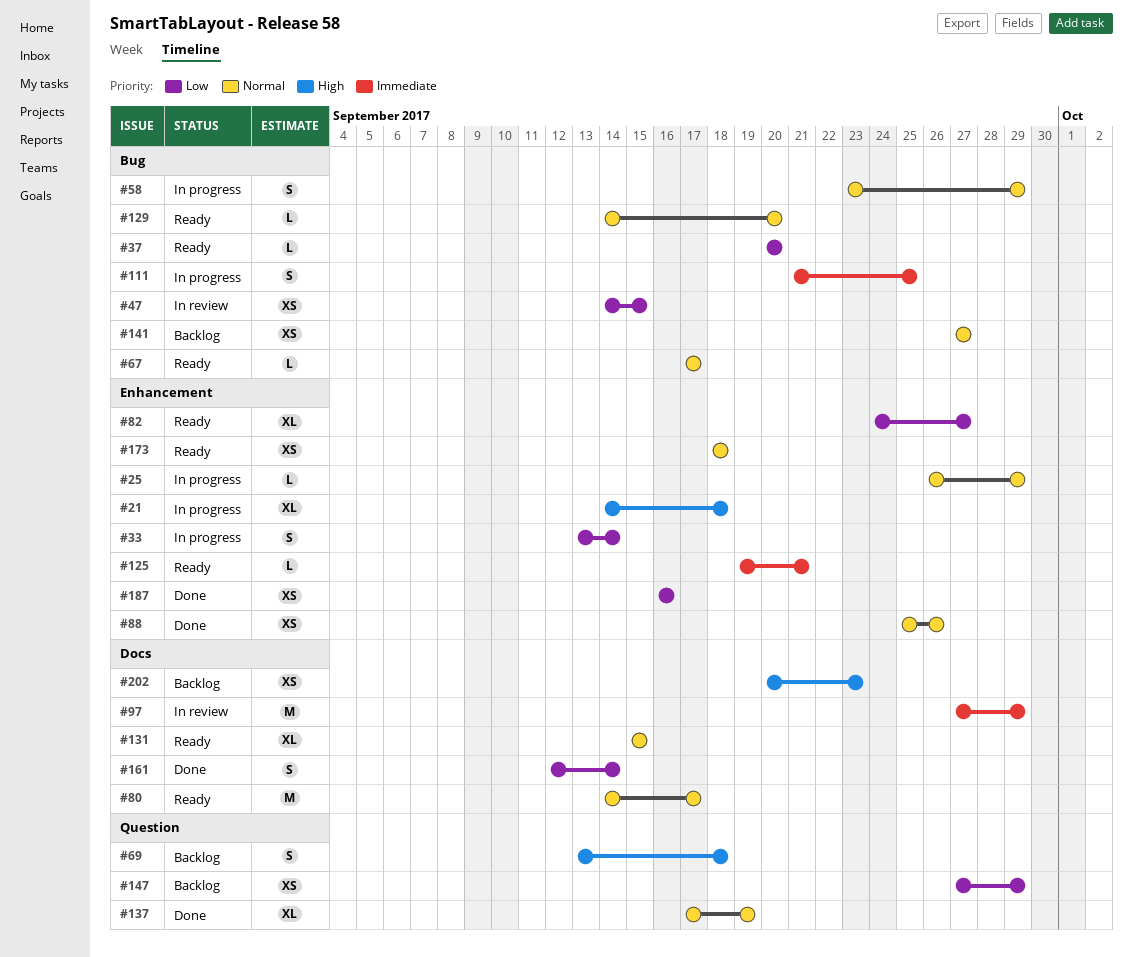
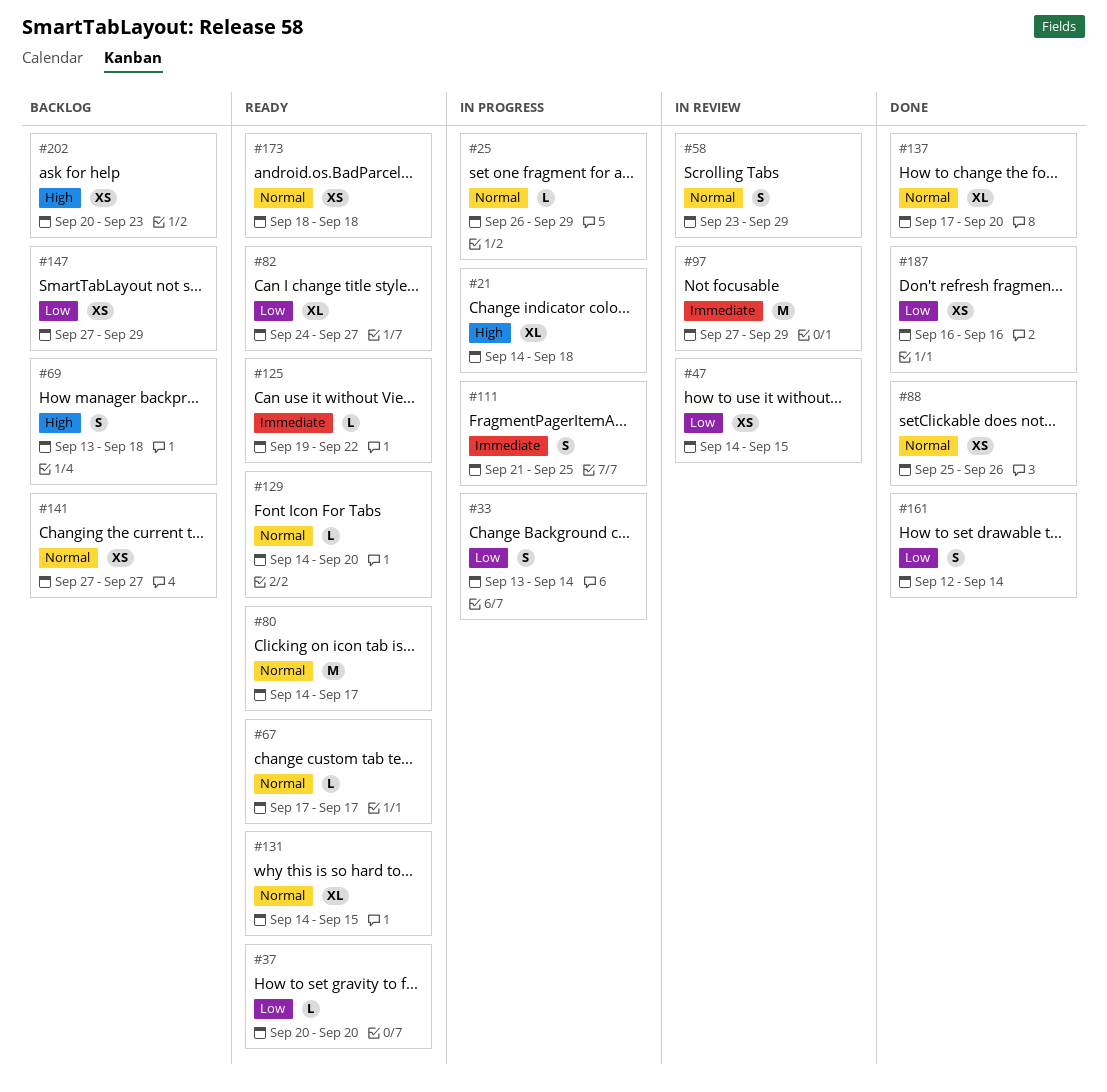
#58, status: In progress -> In review
#125, due: Sep 21 -> Sep 22
#131, start: Sep 15 -> Sep 14
#137, due: Sep 19 -> Sep 20

